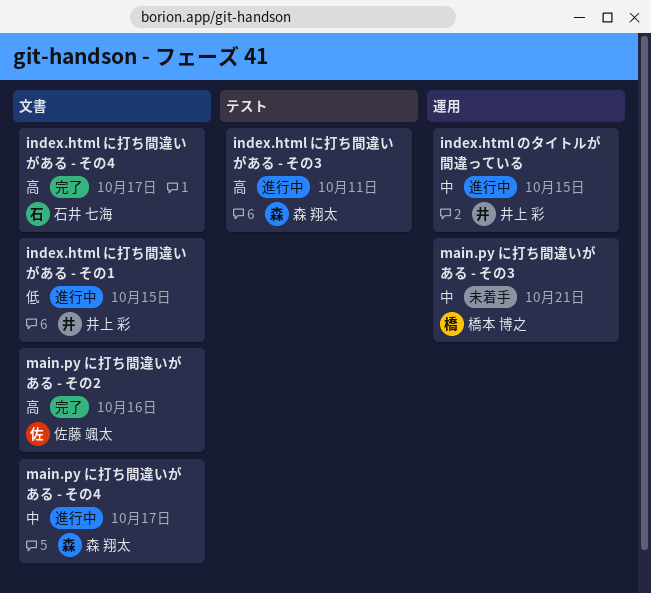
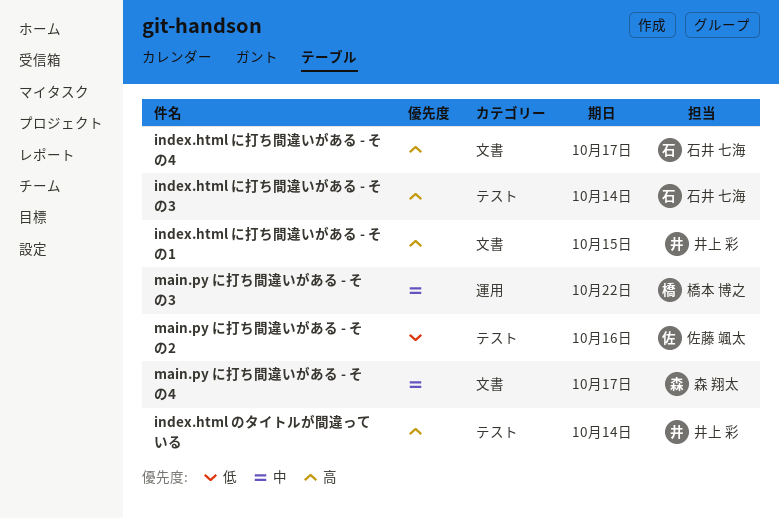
index.html に打ち間違いがある - その1, priority: 低 -> 高
index.html に打ち間違いがある - その3, owner: 森 翔太 -> 石井 七海
index.html に打ち間違いがある - その3, due: Oct 11 -> Oct 14
index.html のタイトルが間違っている, priority: 中 -> 高
index.html のタイトルが間違っている, label: 運用 -> テスト
index.html のタイトルが間違っている, due: Oct 15 -> Oct 14
main.py に打ち間違いがある - その2, priority: 高 -> 低
main.py に打ち間違いがある - その2, label: 文書 -> テスト
main.py に打ち間違いがある - その3, due: Oct 21 -> Oct 22

